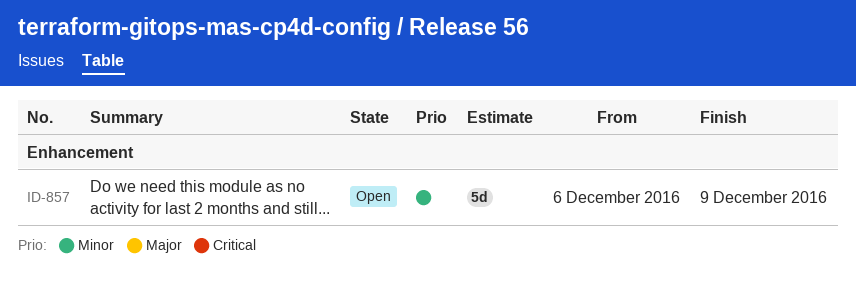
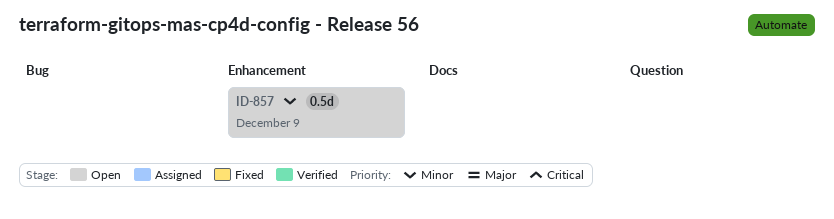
ID-857, estimate: 5d -> 0.5d

